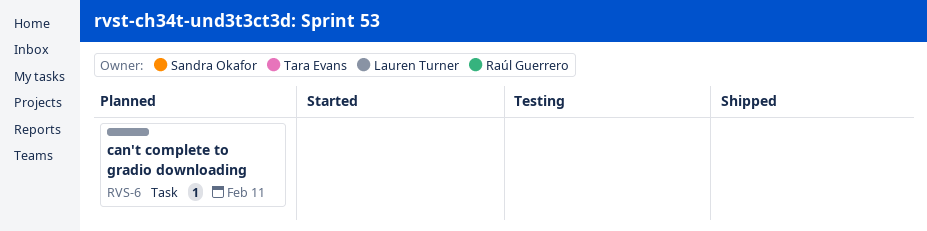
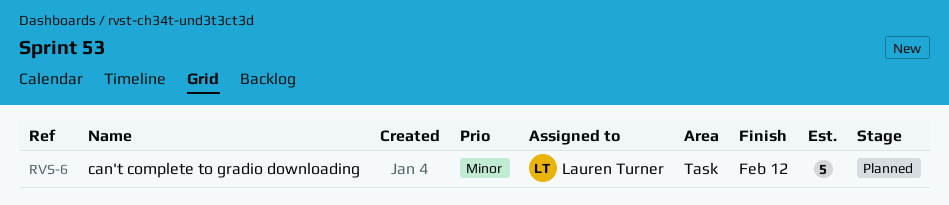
RVS-6, estimate: 1 -> 5
RVS-6, due: Feb 11 -> Feb 12

